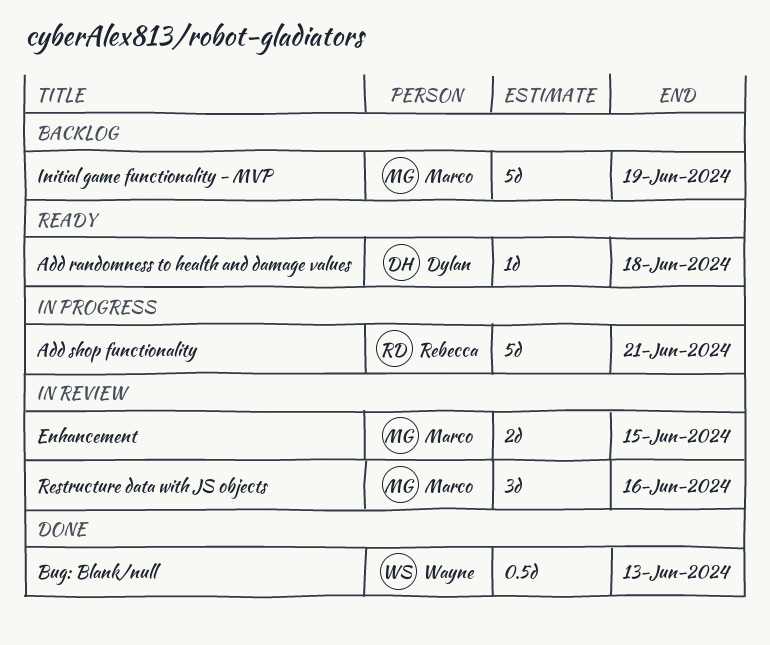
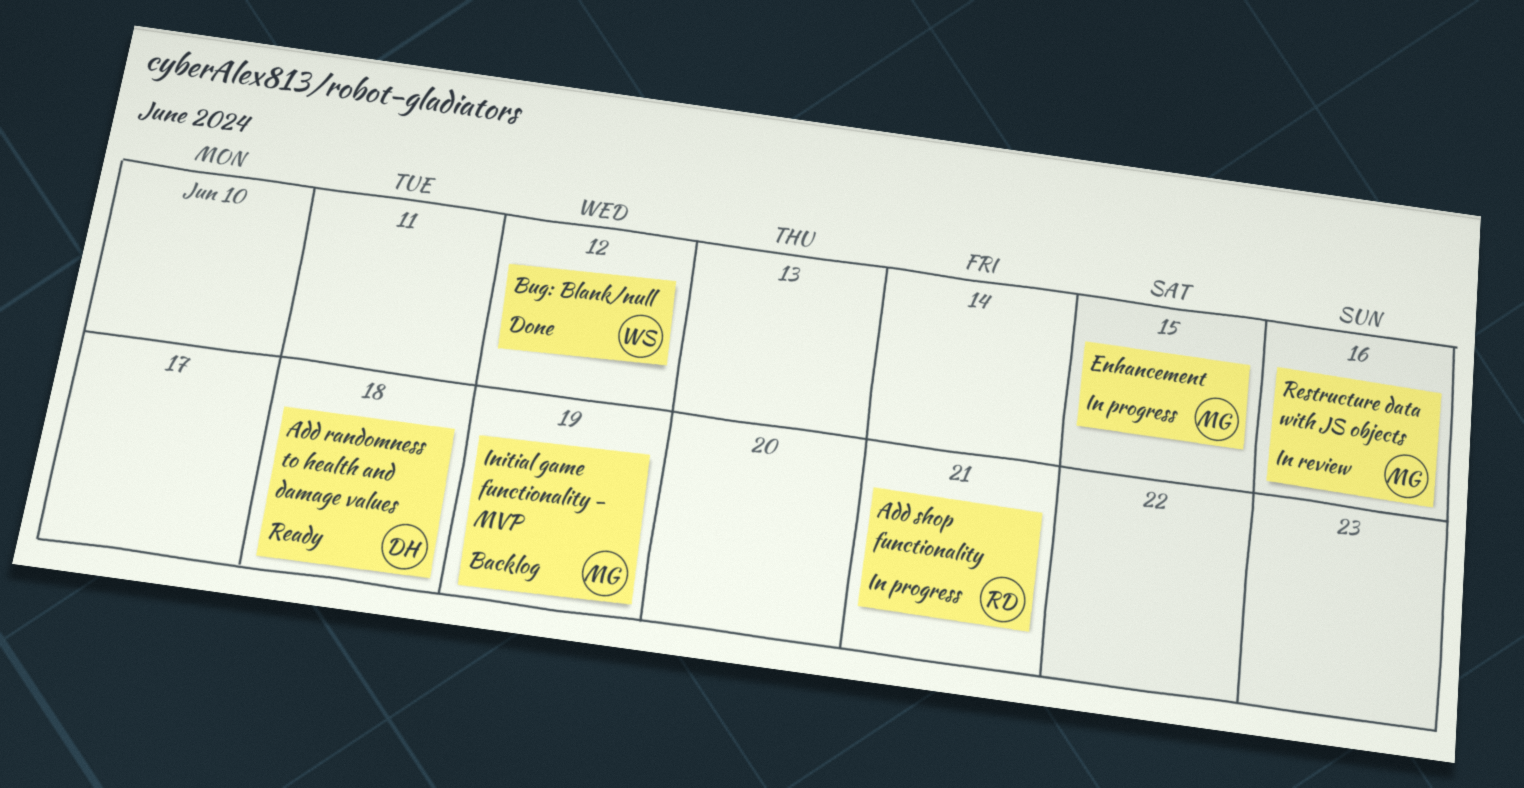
Bug: Blank/null, due: Jun 13 -> Jun 12
Enhancement, status: In review -> In progress

